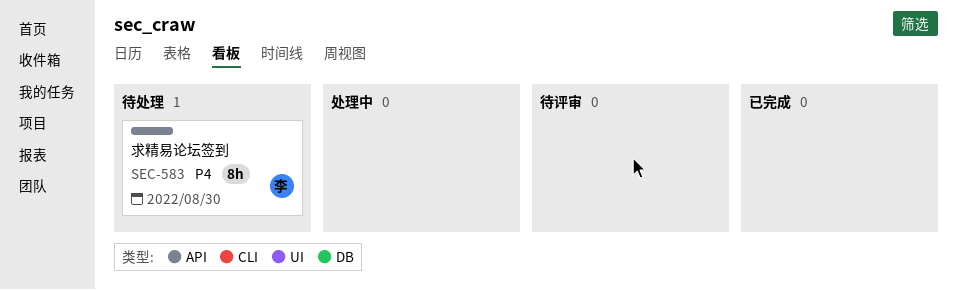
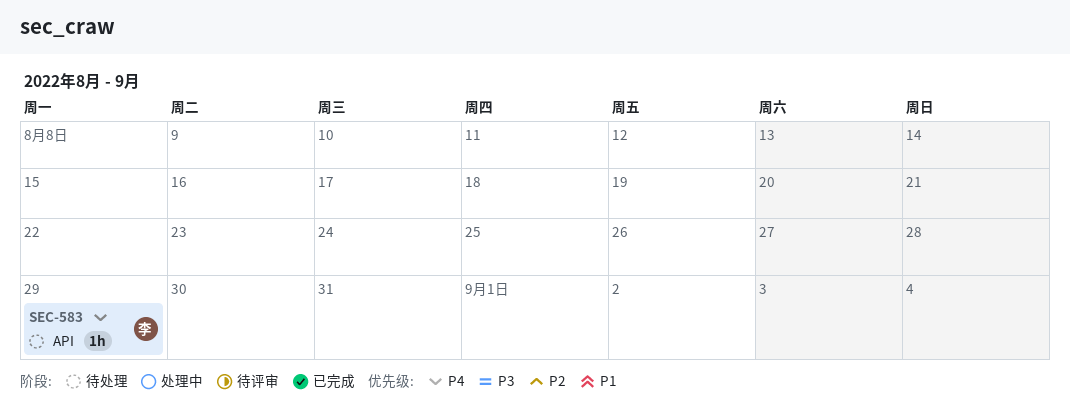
SEC-583, estimate: 8h -> 1h
SEC-583, due: Aug 30 -> Aug 29

